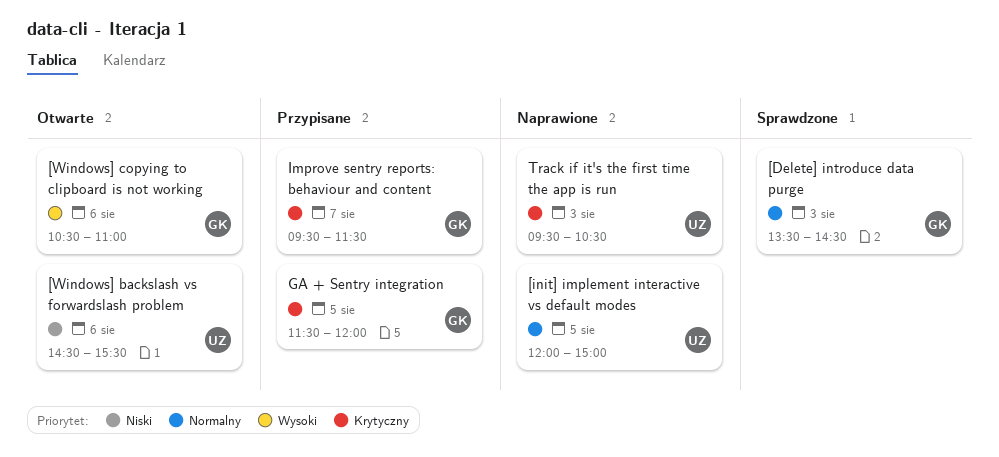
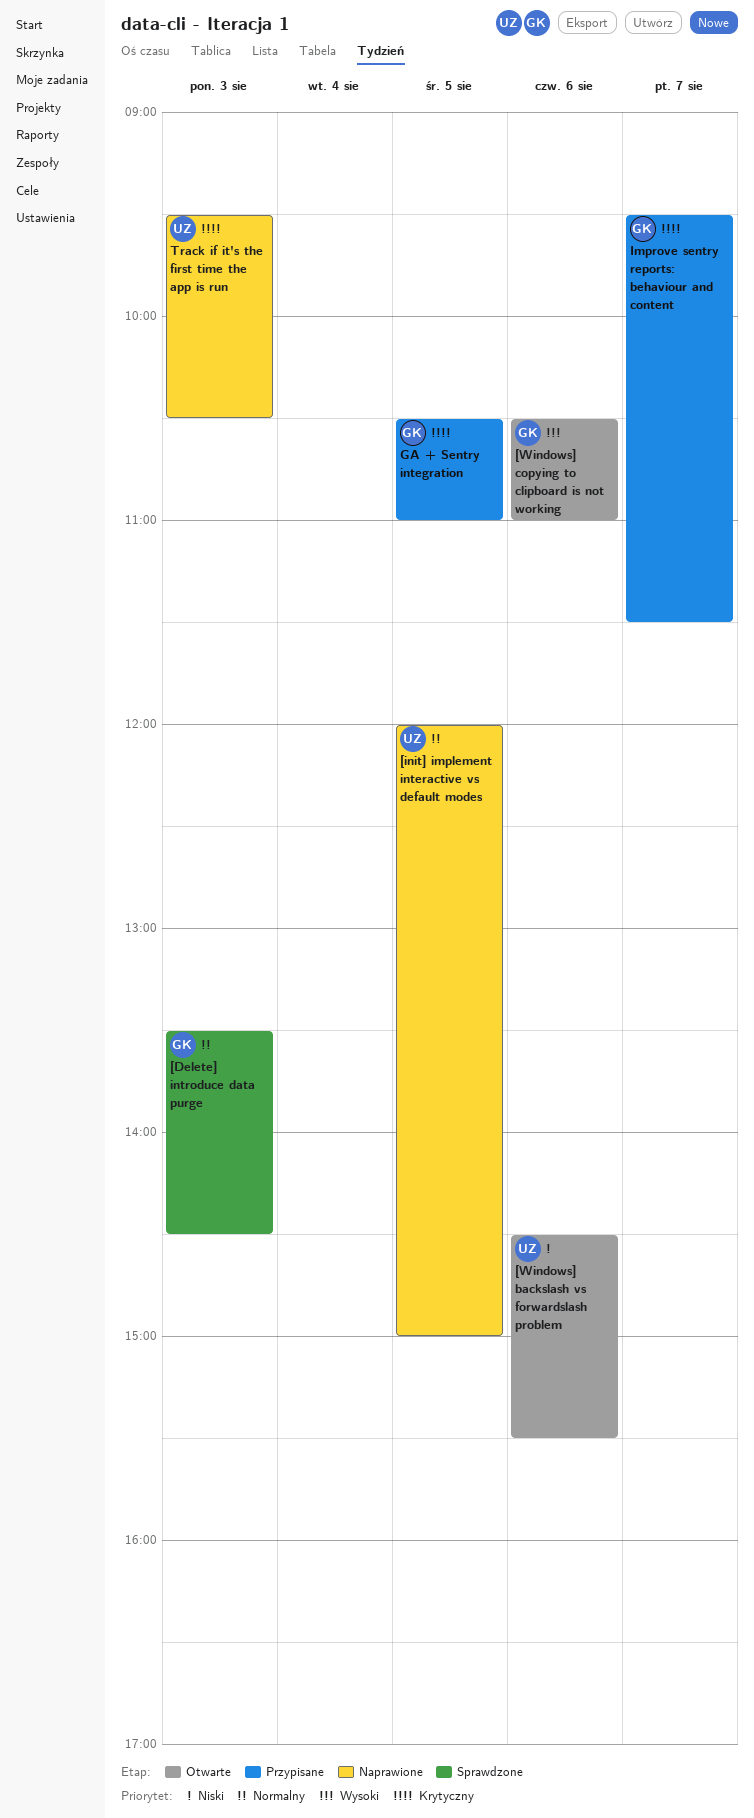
GA + Sentry integration, begins: 11:30 -> 10:30
GA + Sentry integration, ends: 12:00 -> 11:00

